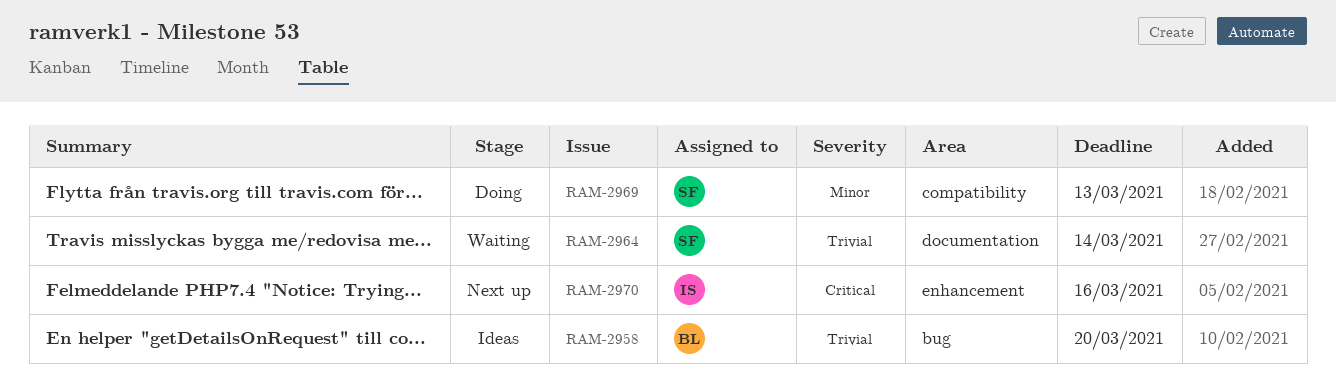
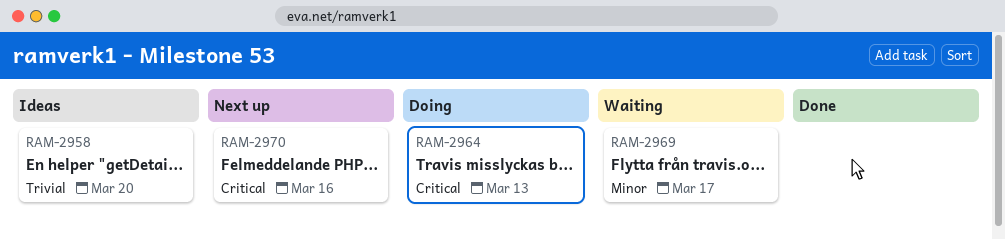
RAM-2964, status: Waiting -> Doing
RAM-2964, priority: Trivial -> Critical
RAM-2964, due: Mar 14 -> Mar 13
RAM-2969, status: Doing -> Waiting
RAM-2969, due: Mar 13 -> Mar 17

